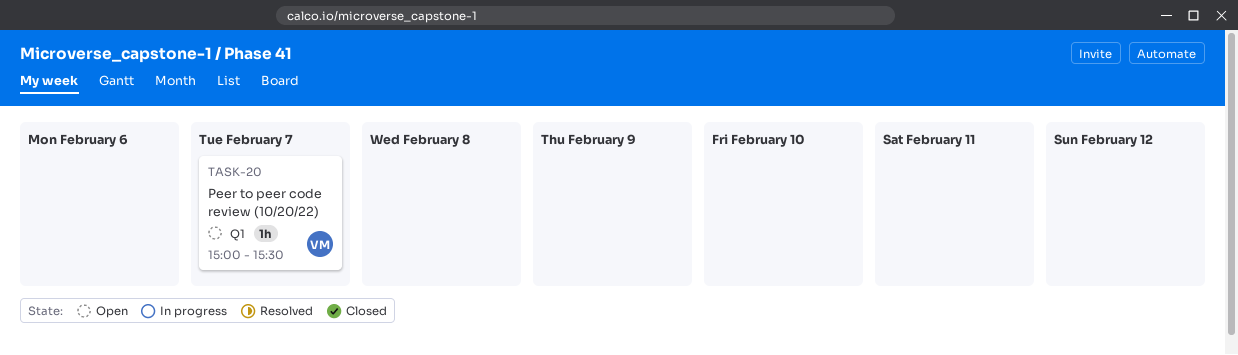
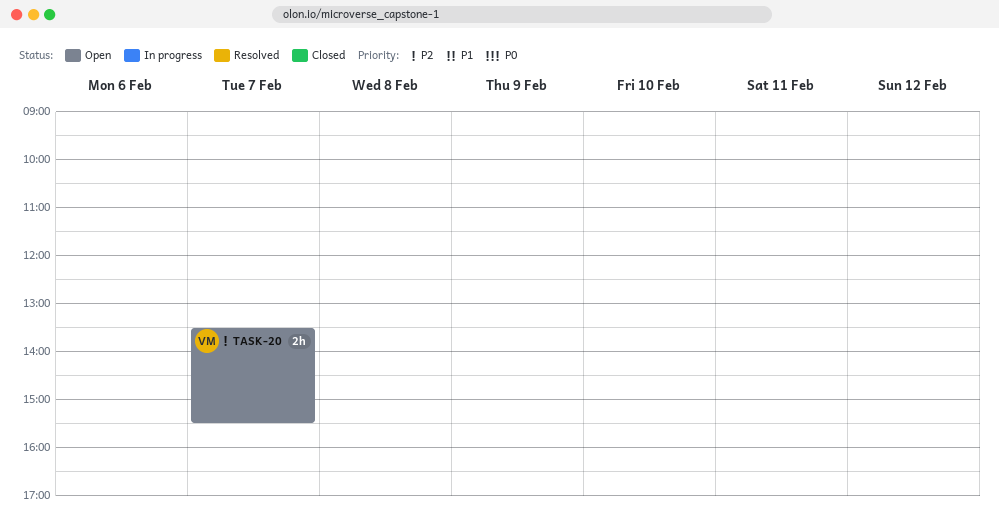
TASK-20, estimate: 1h -> 2h
TASK-20, begins: 15:00 -> 13:30

